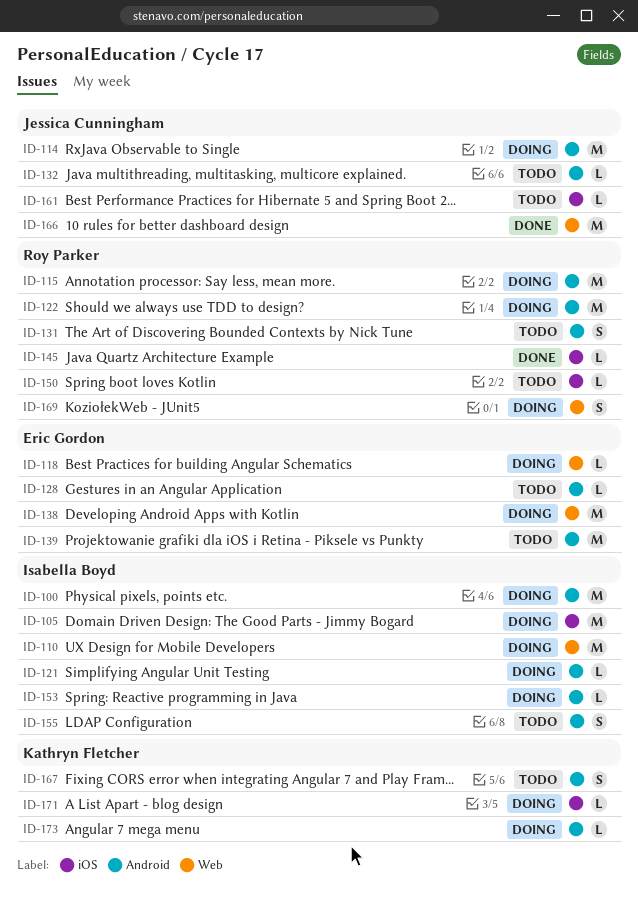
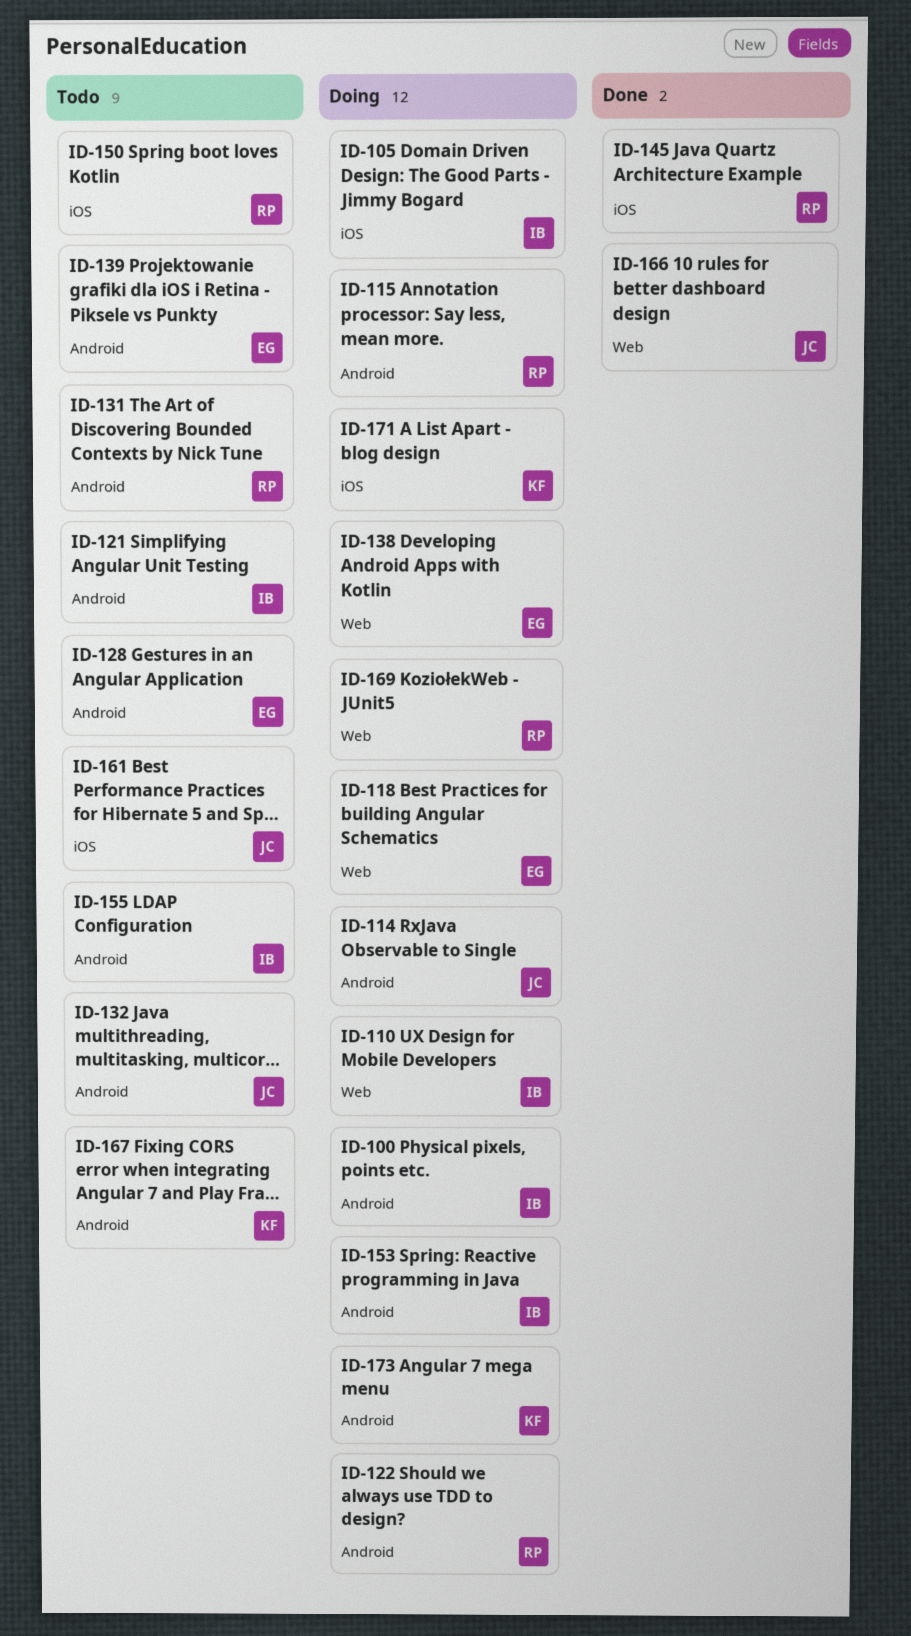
ID-121, status: Doing -> Todo

